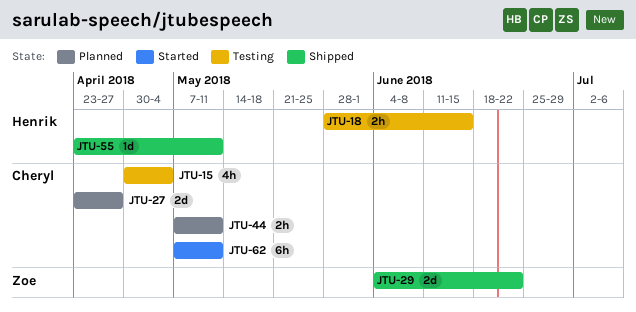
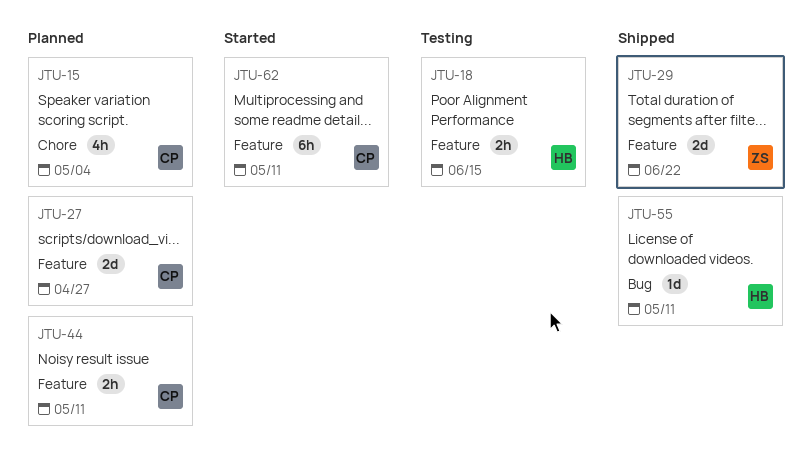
JTU-15, status: Testing -> Planned

